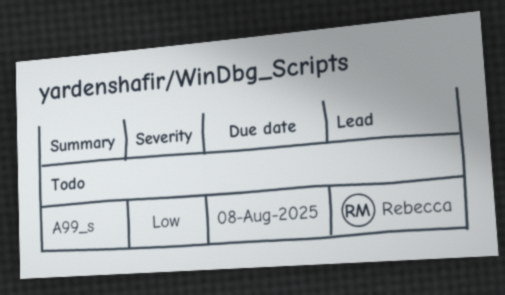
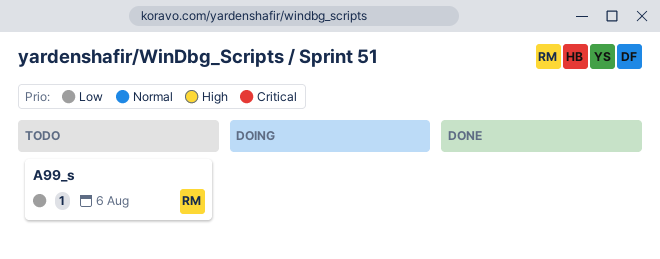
A99_s, due: Aug 8 -> Aug 6

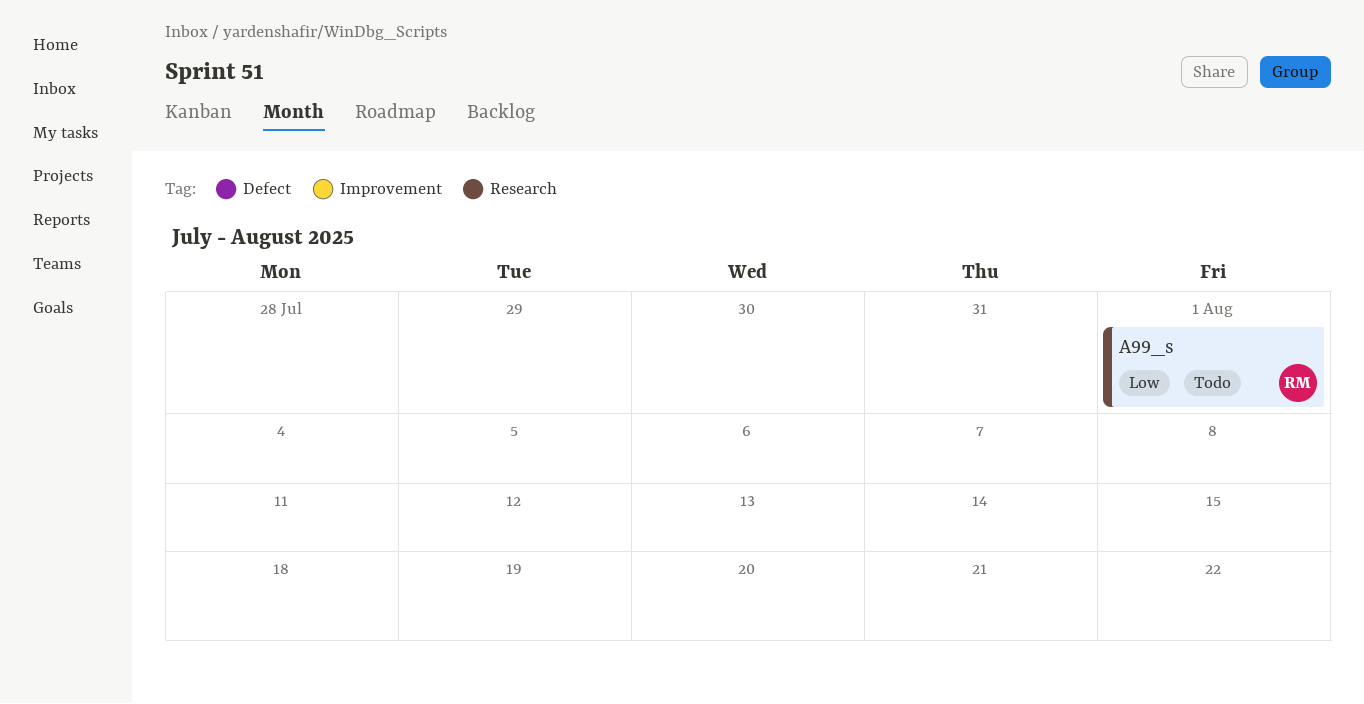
A99_s, due: Aug 6 -> Aug 1

